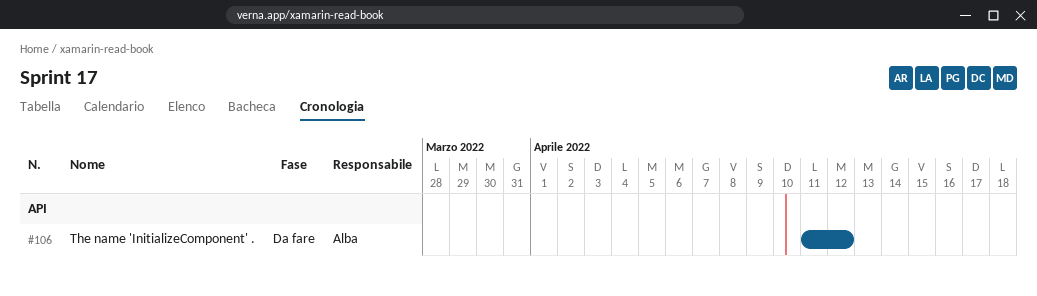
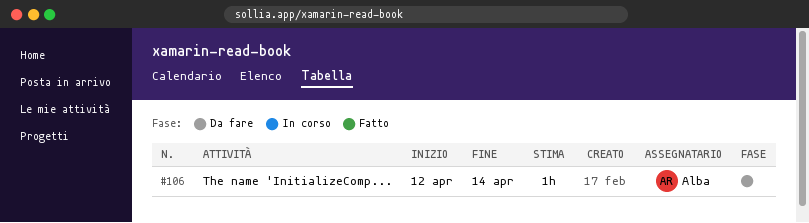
#106, start: Apr 11 -> Apr 12
#106, due: Apr 12 -> Apr 14

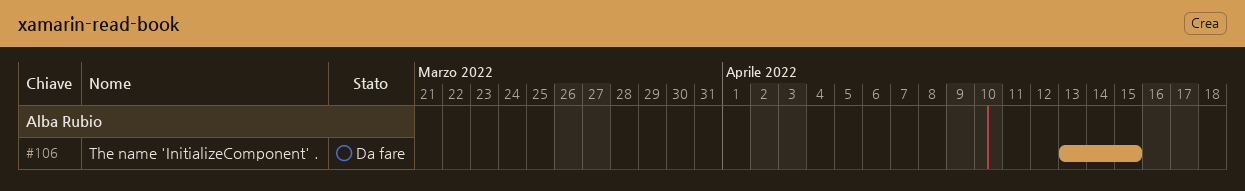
#106, start: Apr 12 -> Apr 13
#106, due: Apr 14 -> Apr 15

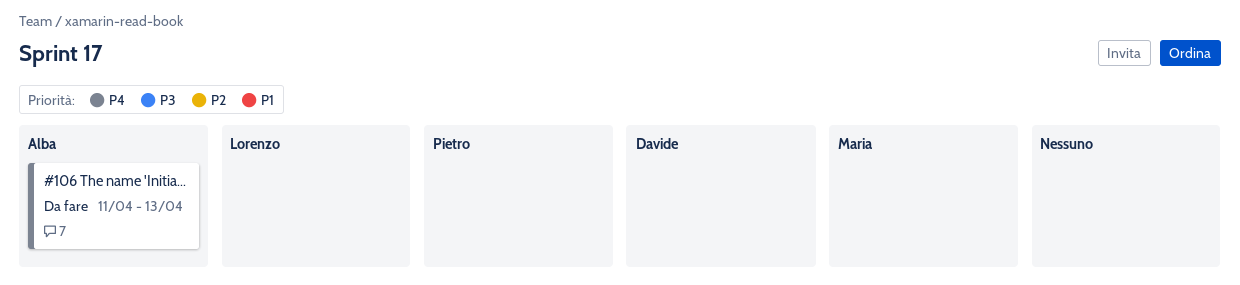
#106, start: Apr 13 -> Apr 11
#106, due: Apr 15 -> Apr 13

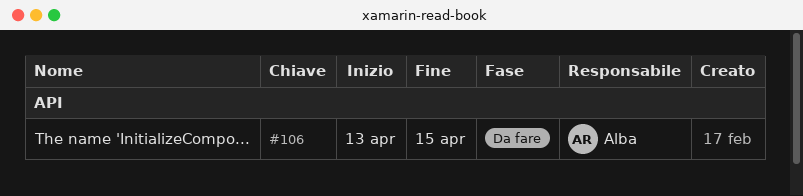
#106, start: Apr 11 -> Apr 13
#106, due: Apr 13 -> Apr 15

